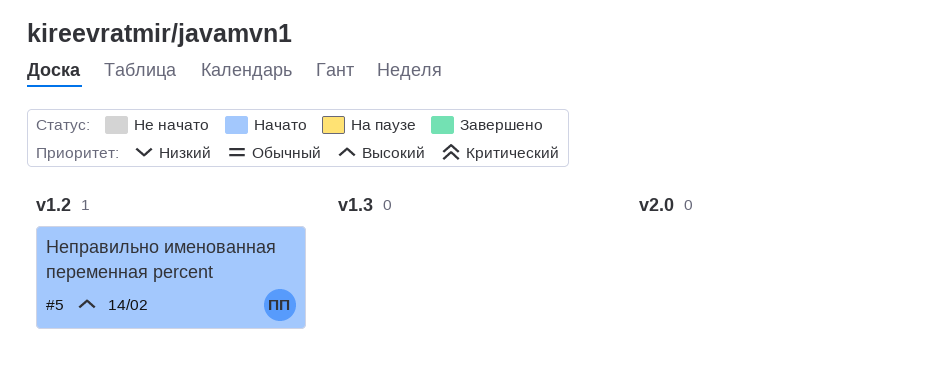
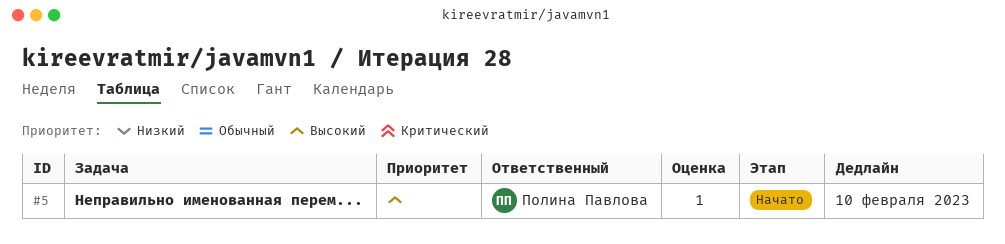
#5, due: Feb 14 -> Feb 10

